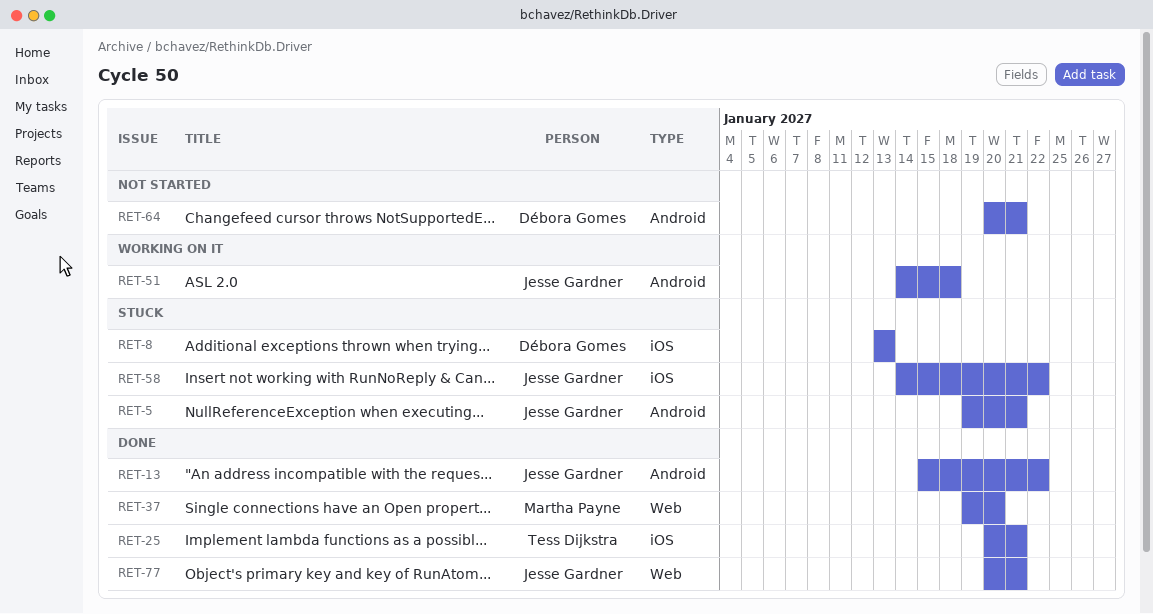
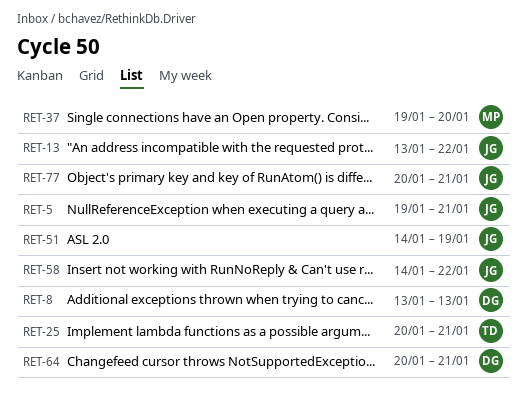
RET-13, start: Jan 15 -> Jan 13
RET-51, due: Jan 18 -> Jan 19

